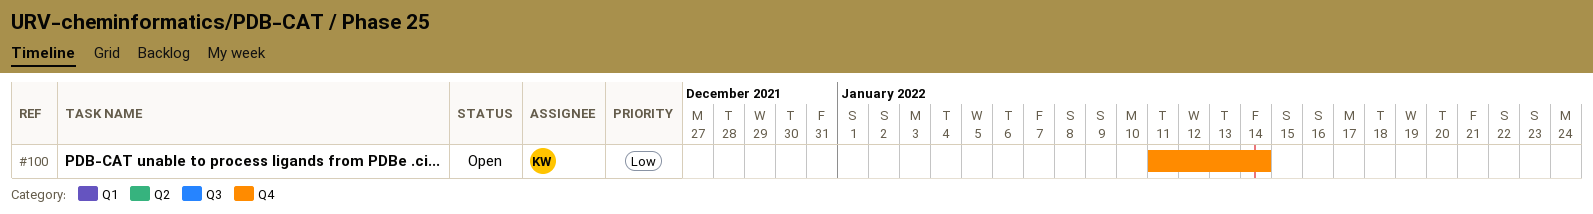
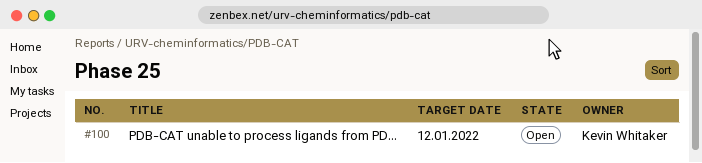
#100, due: Jan 14 -> Jan 12

